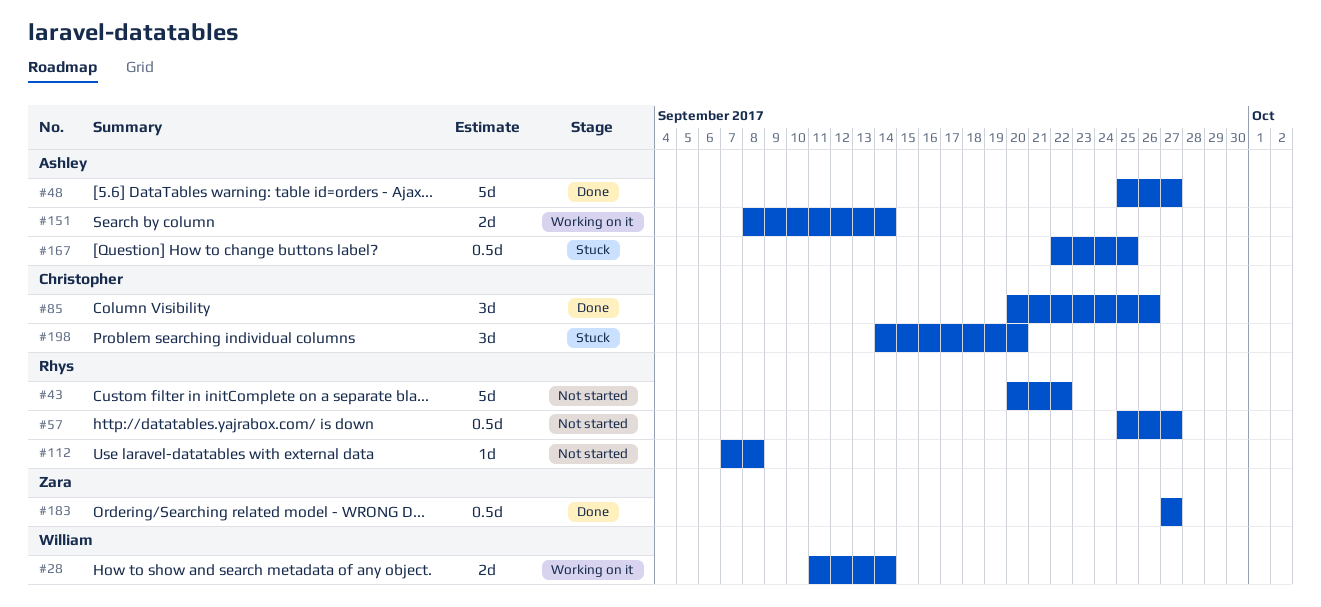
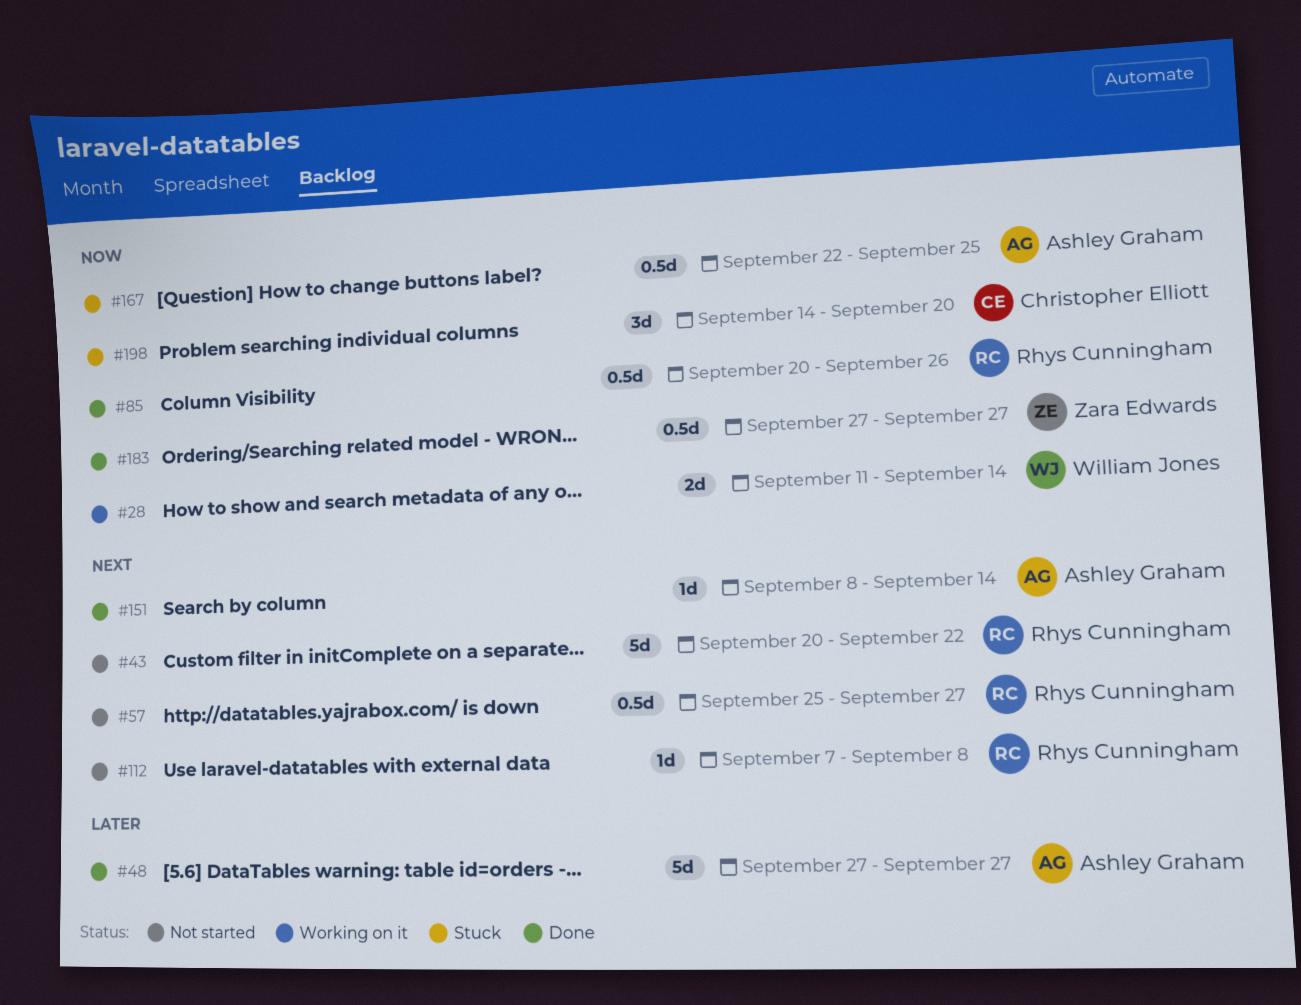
#48, start: Sep 25 -> Sep 27
#85, owner: Christopher Elliott -> Rhys Cunningham
#85, estimate: 3d -> 0.5d
#151, status: Working on it -> Done
#151, estimate: 2d -> 1d

